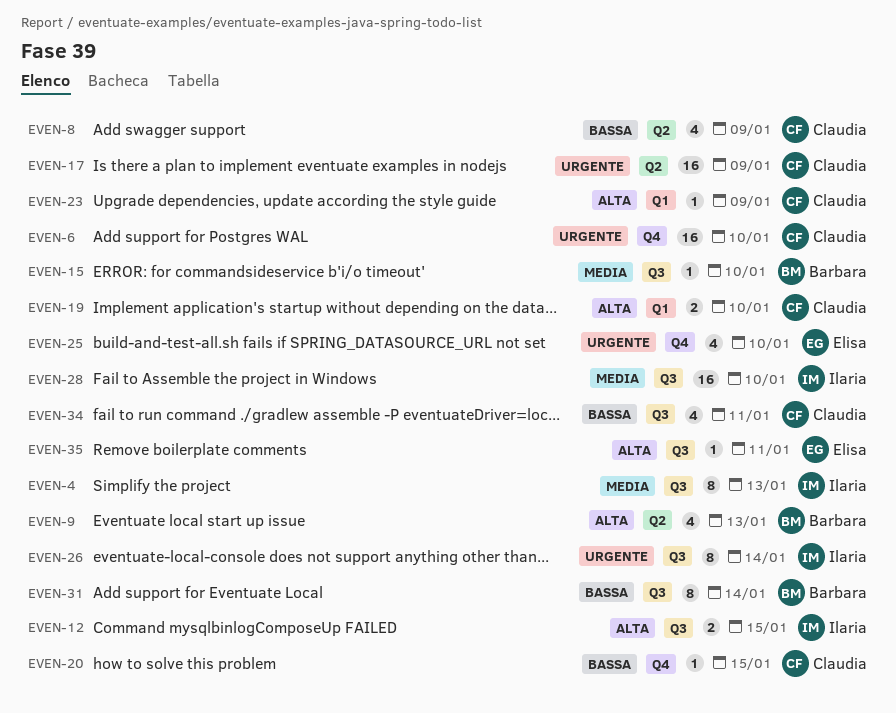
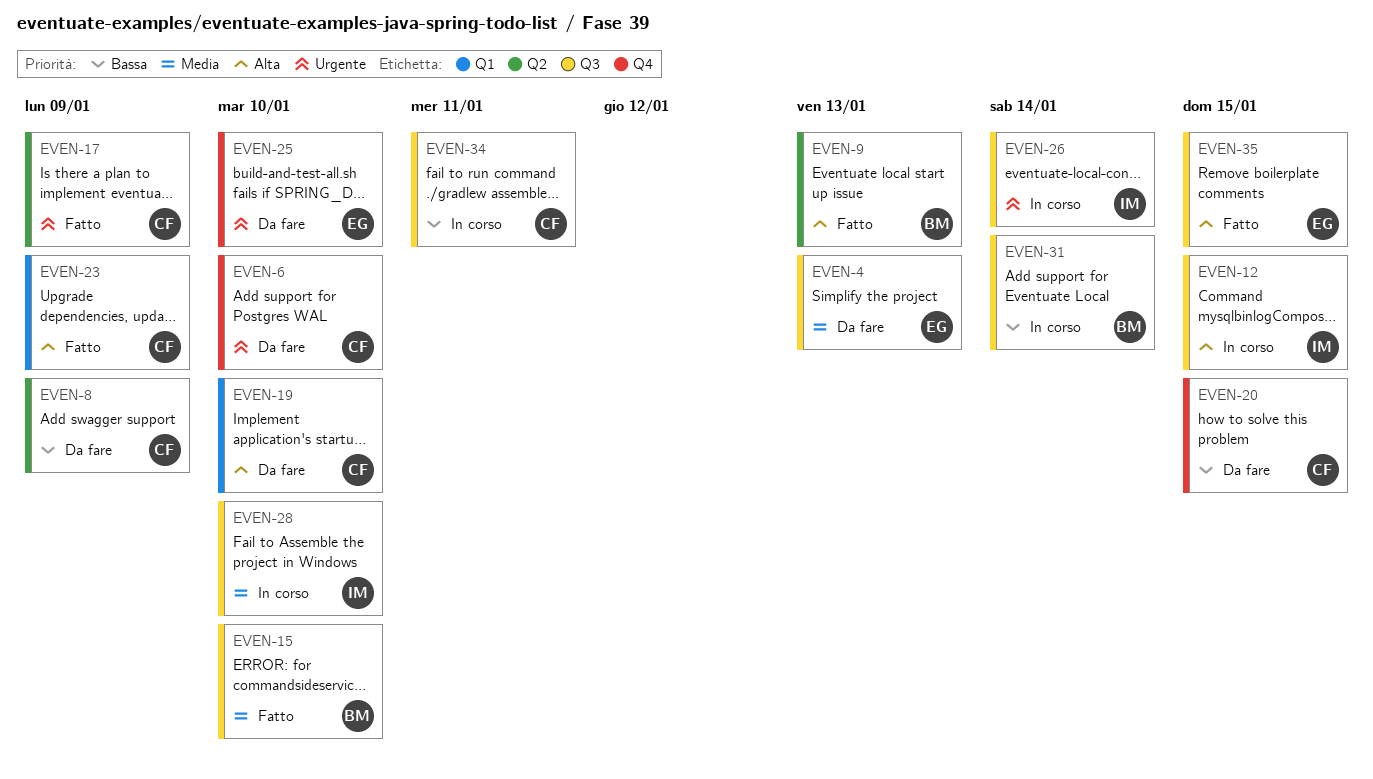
EVEN-4, owner: Ilaria -> Elisa
EVEN-35, due: Jan 11 -> Jan 15

